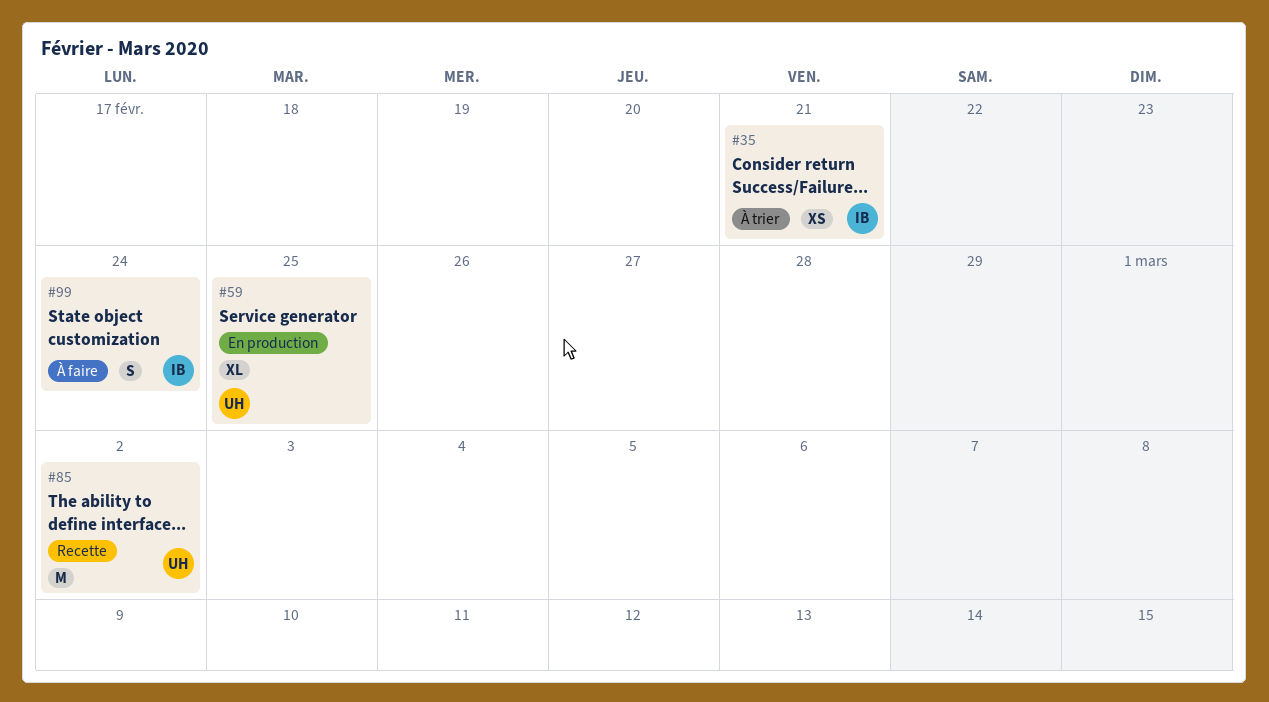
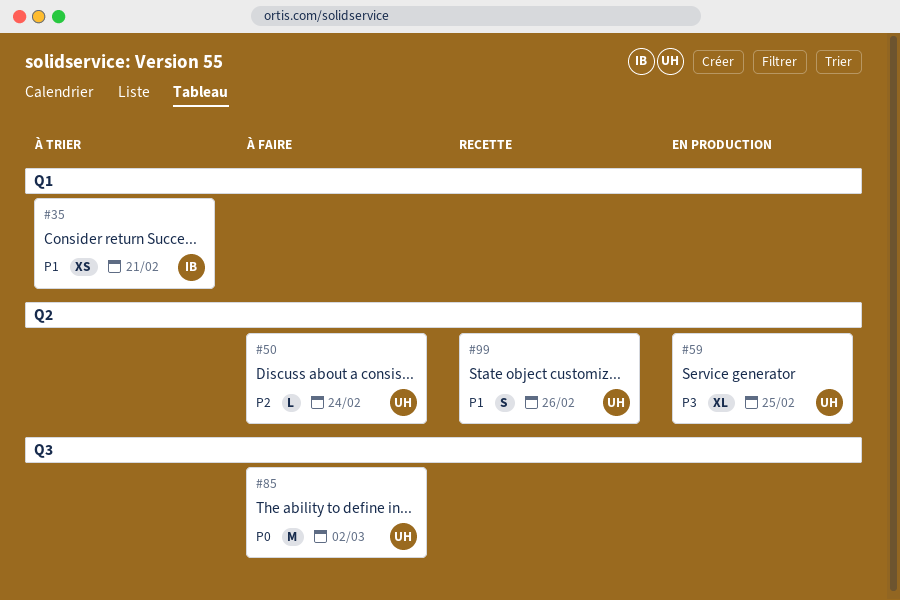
#50: none -> present
#85, status: Recette -> À faire
#99, status: À faire -> Recette
#99, owner: IB -> UH
#99, due: Feb 24 -> Feb 26

